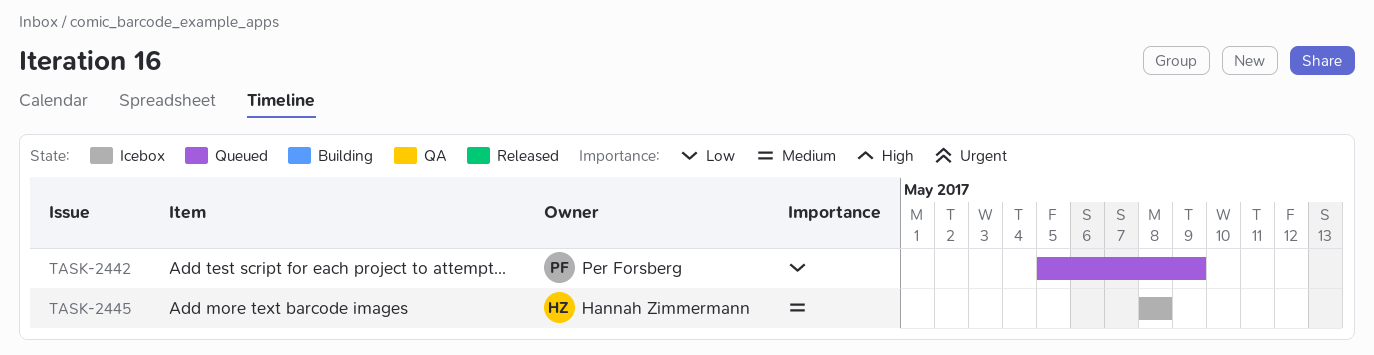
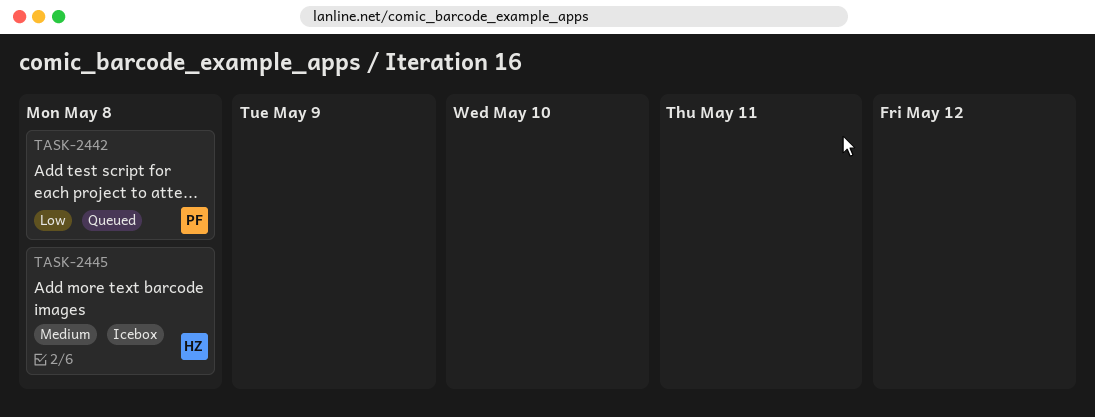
TASK-2442, due: May 9 -> May 8

